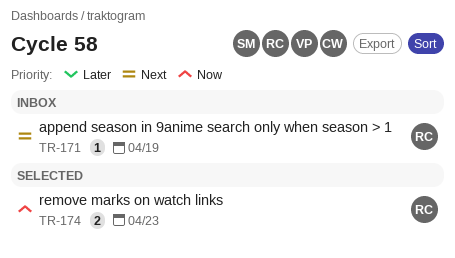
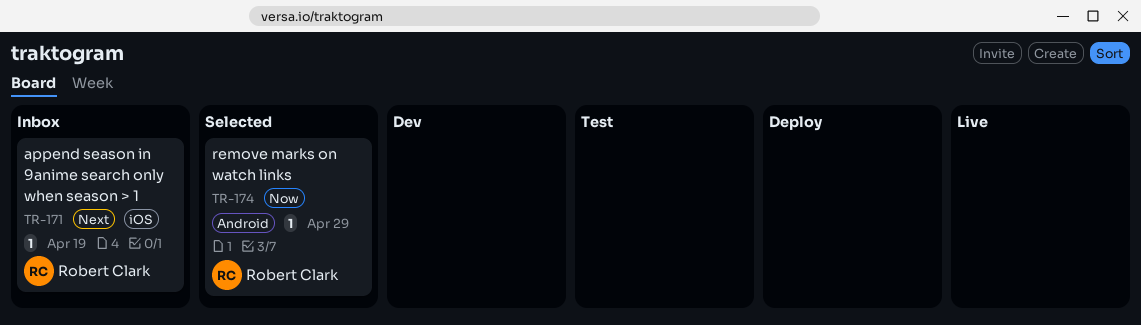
TR-174, estimate: 2 -> 1
TR-174, due: Apr 23 -> Apr 29

